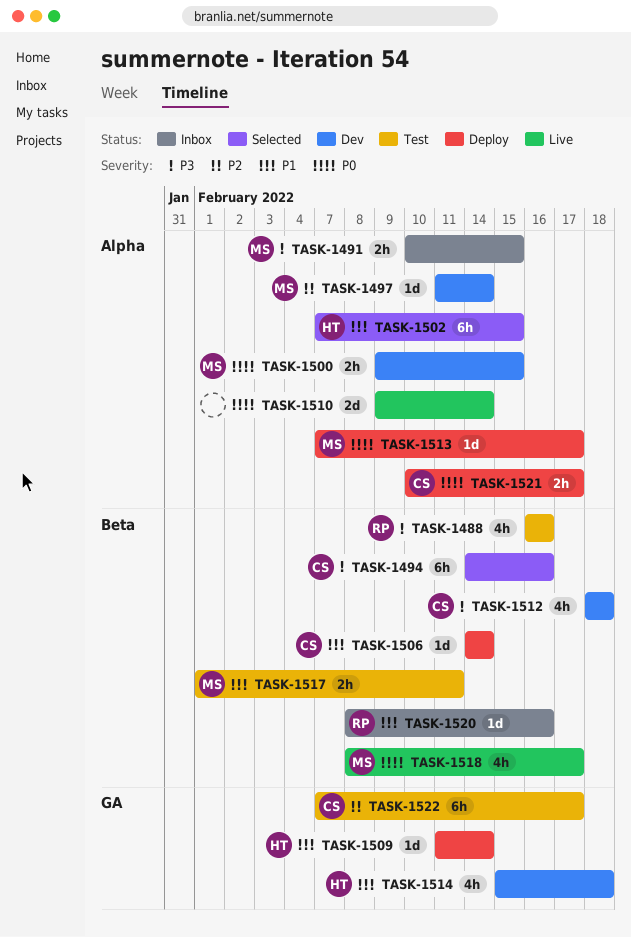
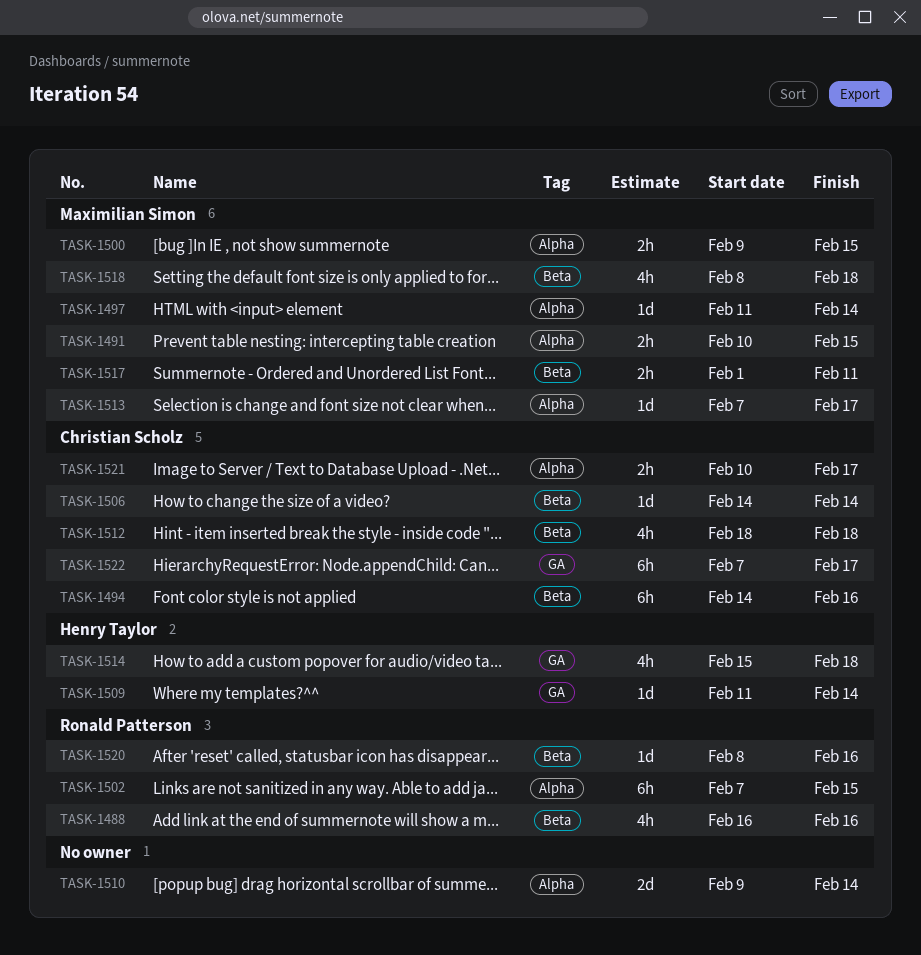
TASK-1502, owner: Henry Taylor -> Ronald Patterson
TASK-1518, due: Feb 17 -> Feb 18

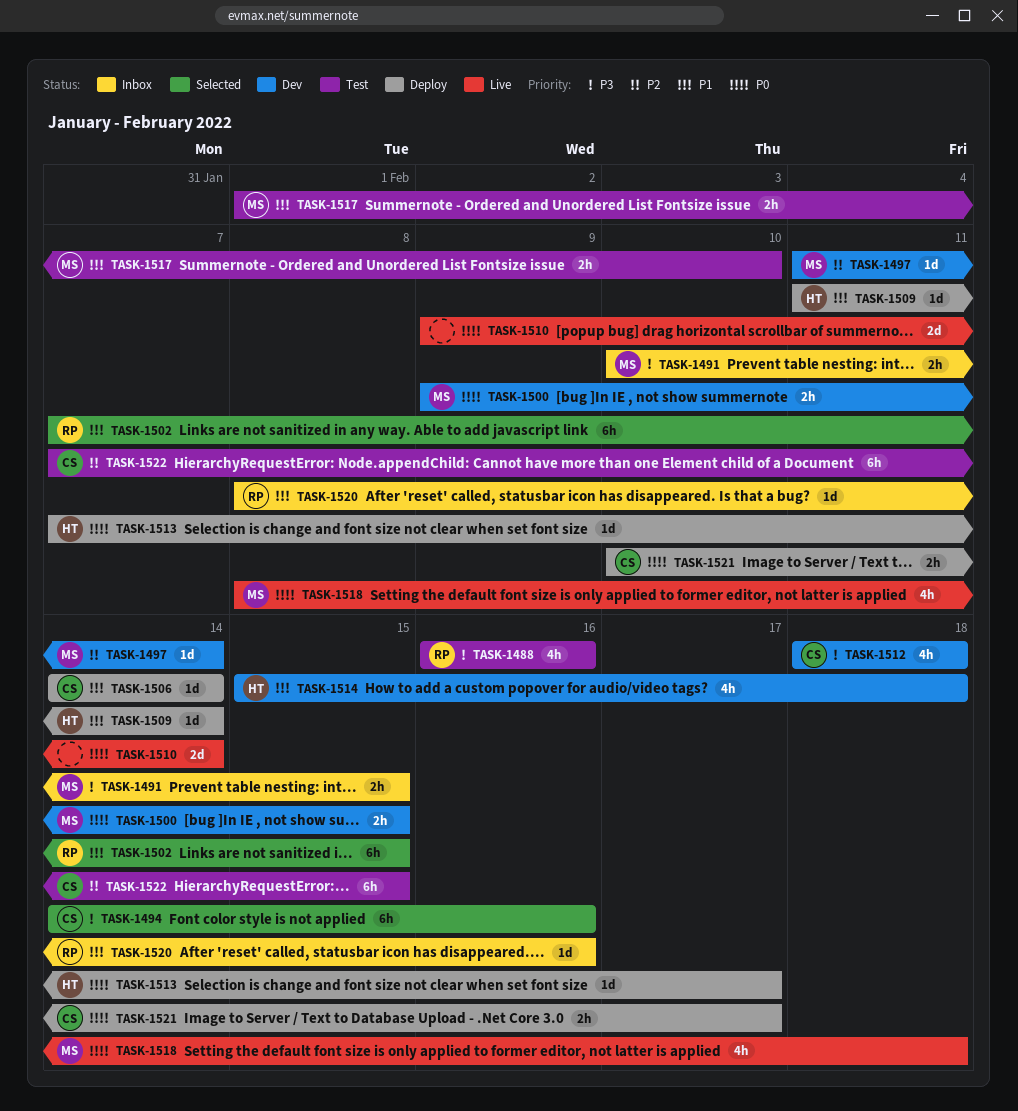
TASK-1513, owner: Maximilian Simon -> Henry Taylor
TASK-1517, due: Feb 11 -> Feb 10
TASK-1522, due: Feb 17 -> Feb 15

